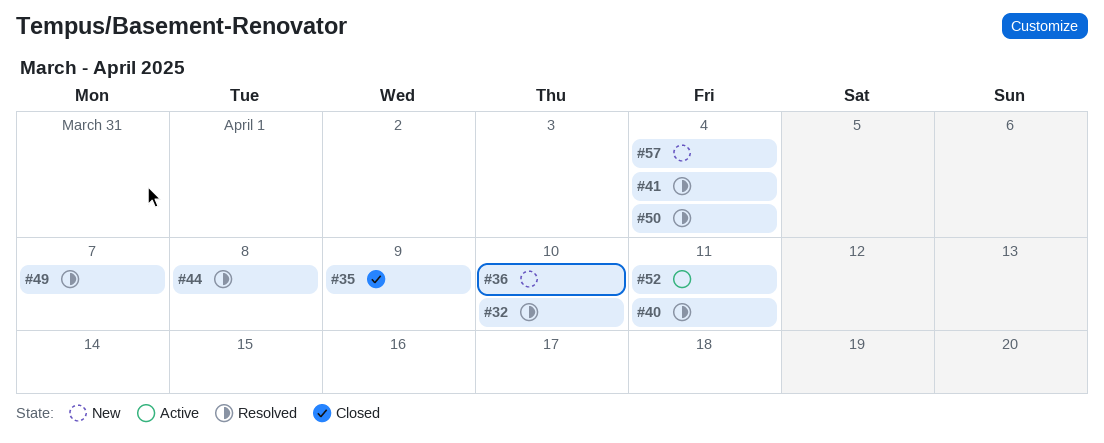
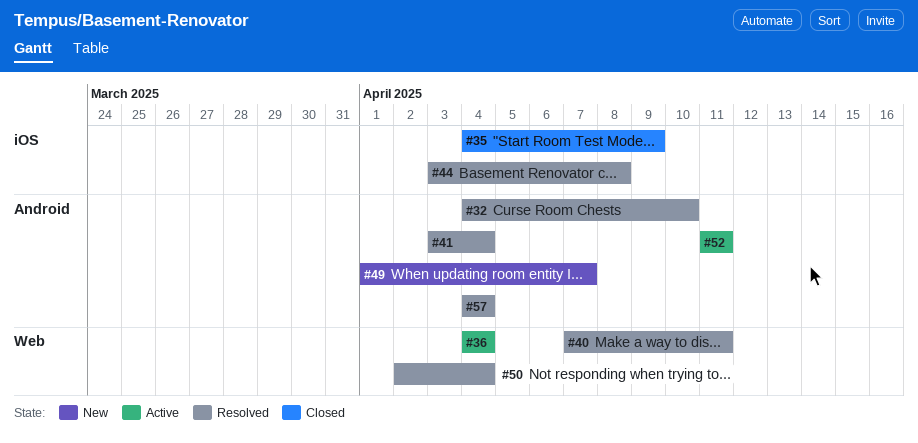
#36, status: New -> Active
#36, due: Apr 10 -> Apr 4
#49, status: Resolved -> New
#57, status: New -> Resolved

